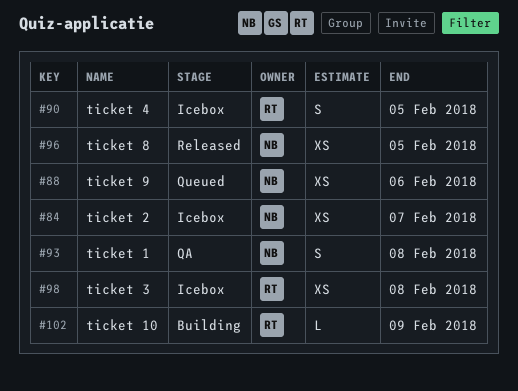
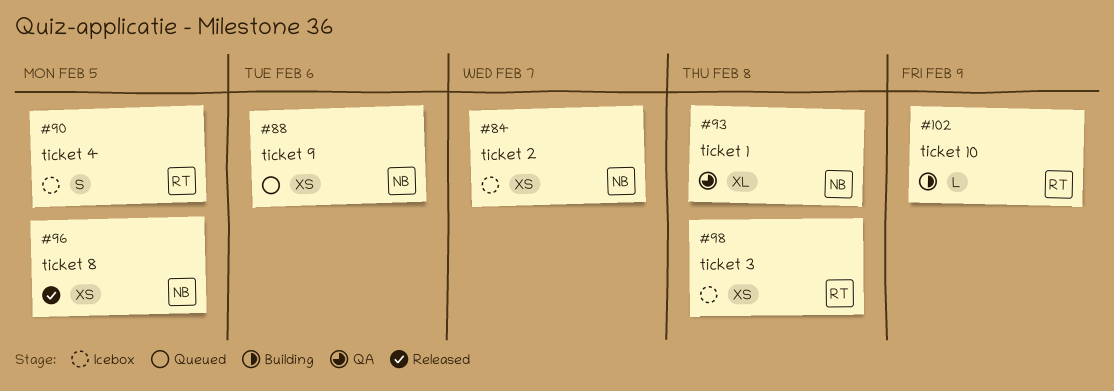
#93, estimate: S -> XL

